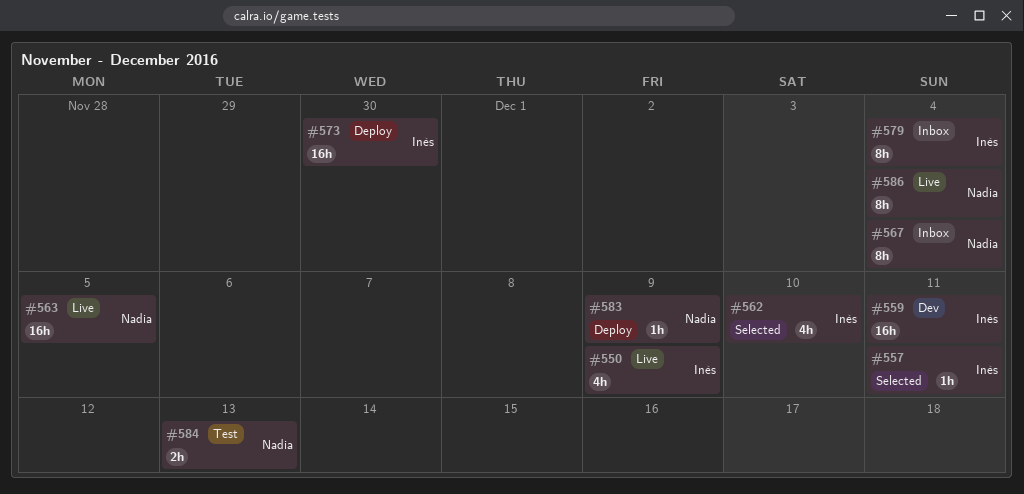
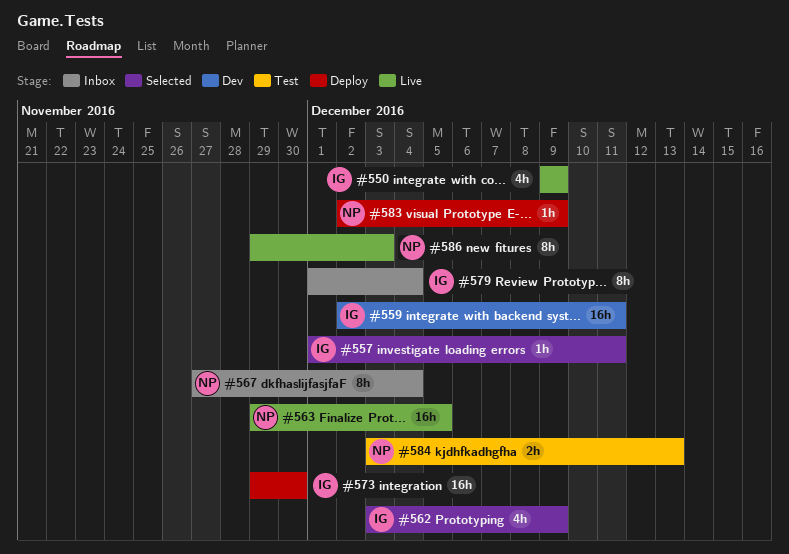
#562, due: Dec 10 -> Dec 9
#586, due: Dec 4 -> Dec 3

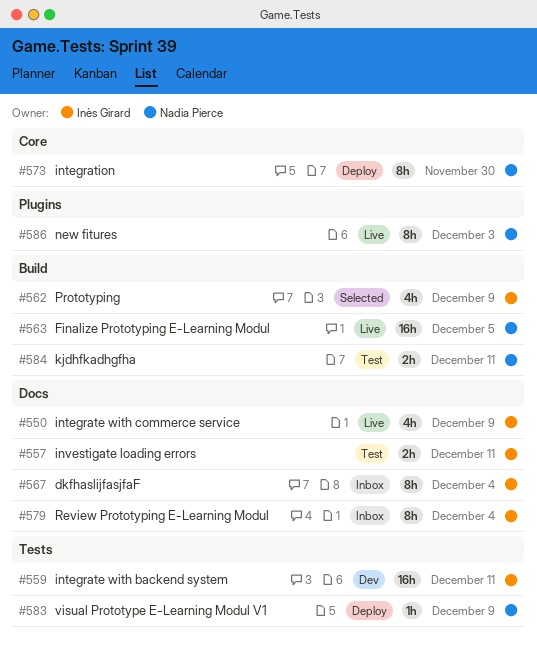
#557, status: Selected -> Test
#557, estimate: 1h -> 2h
#567, owner: Nadia Pierce -> Inès Girard
#573, owner: Inès Girard -> Nadia Pierce
#573, estimate: 16h -> 8h
#584, due: Dec 13 -> Dec 11

